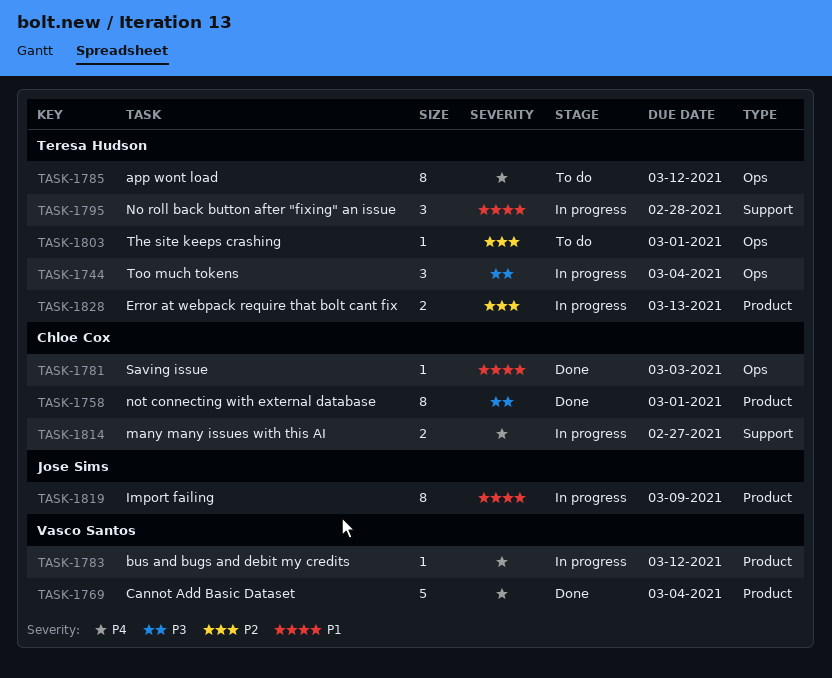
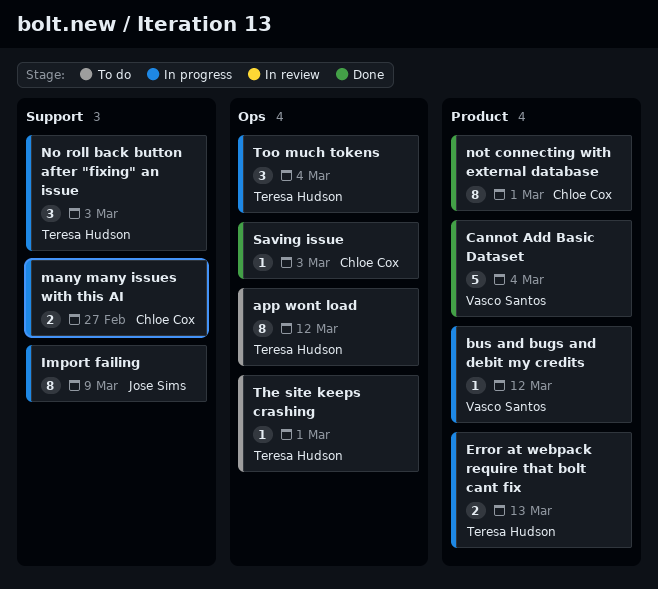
Import failing, label: Product -> Support
No roll back button after "fixing" an issue, due: Feb 28 -> Mar 3

